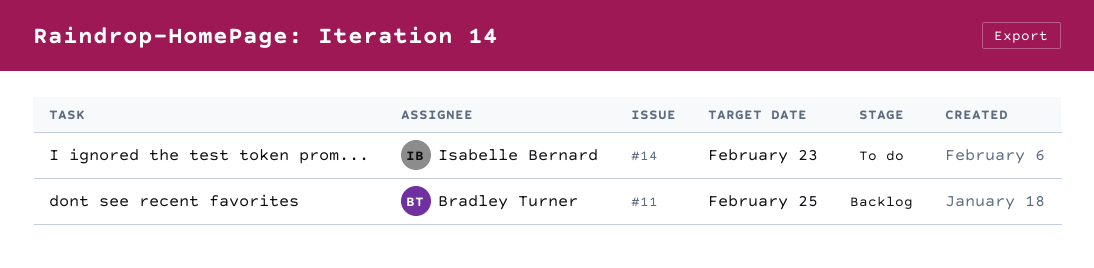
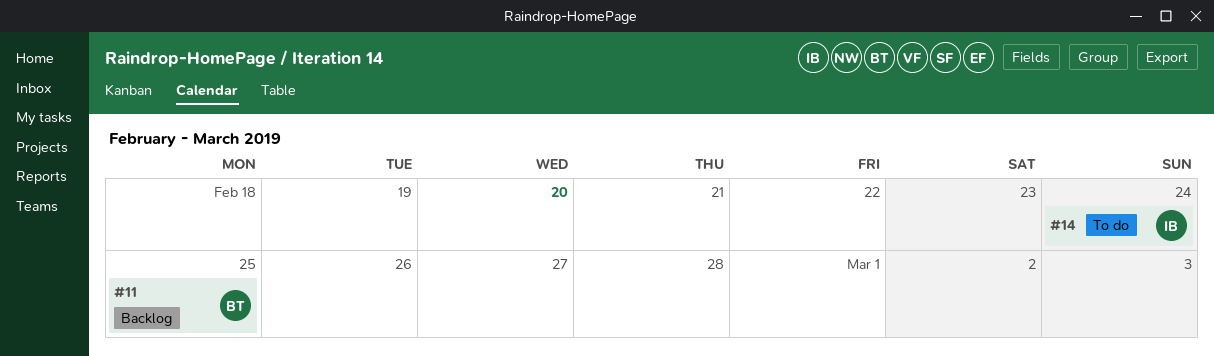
#14, due: Feb 23 -> Feb 24

